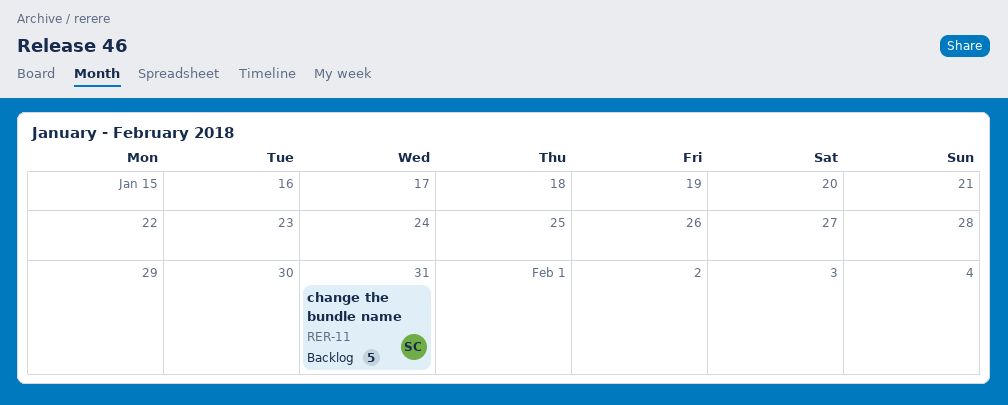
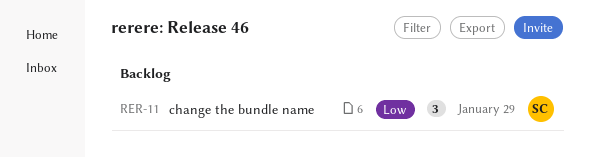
RER-11, estimate: 5 -> 3
RER-11, due: Jan 31 -> Jan 29

